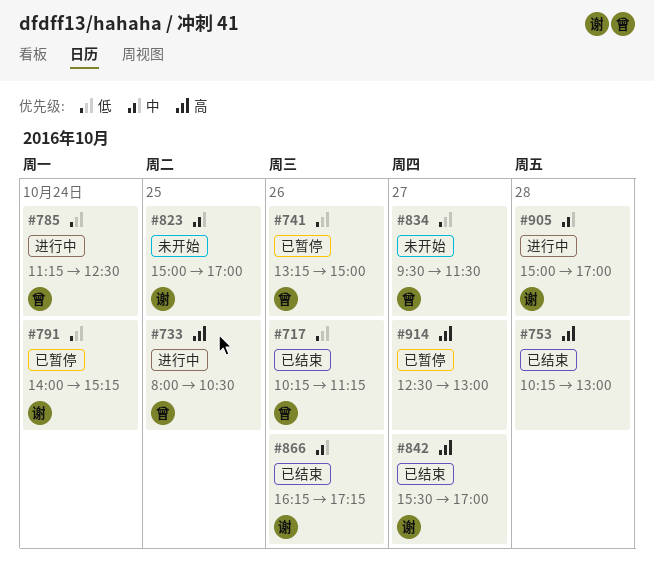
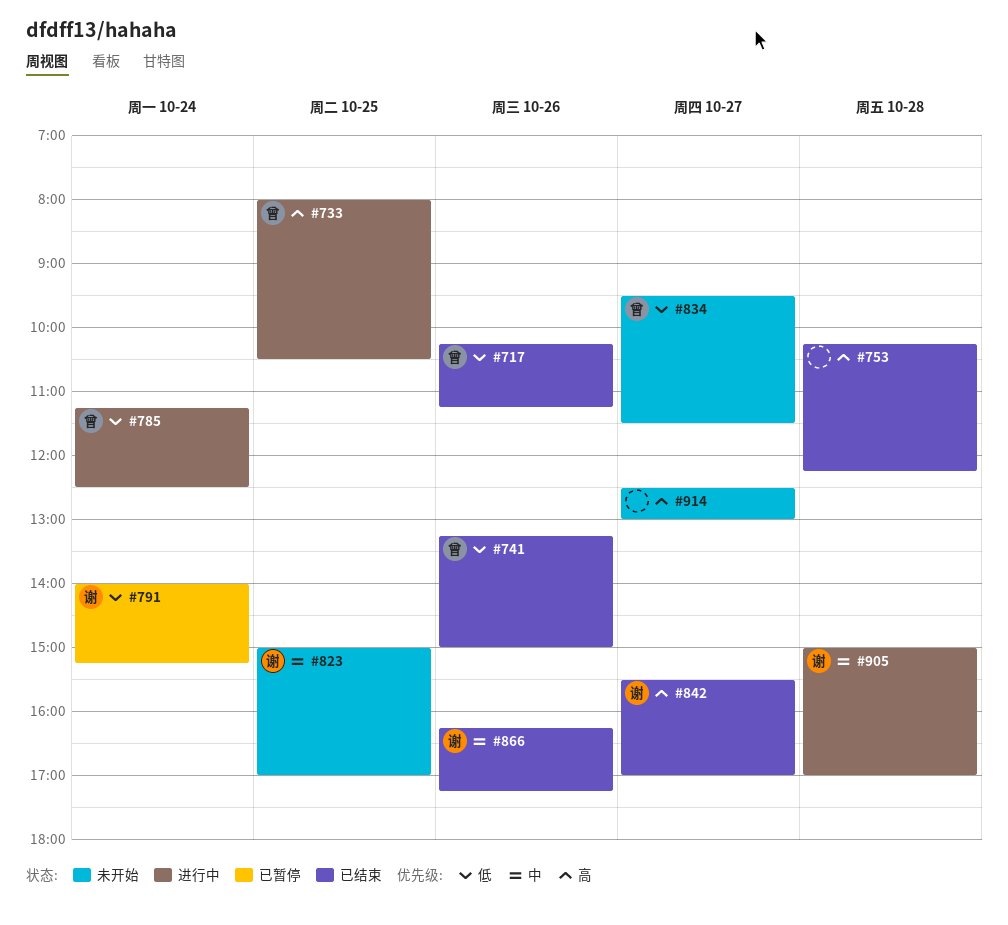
#741, status: 已暂停 -> 已结束
#753, ends: 13:00 -> 12:15
#914, status: 已暂停 -> 未开始

